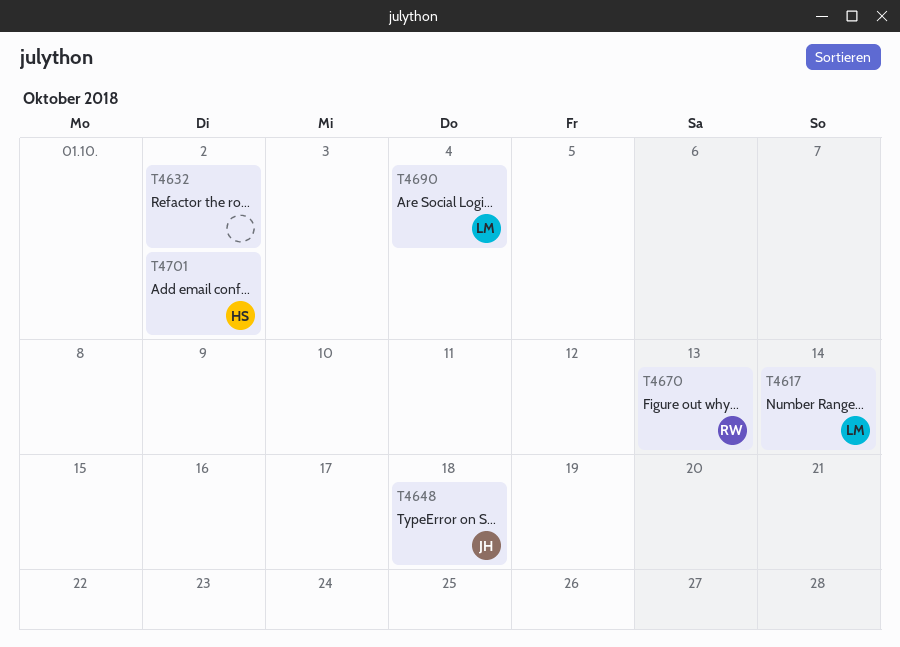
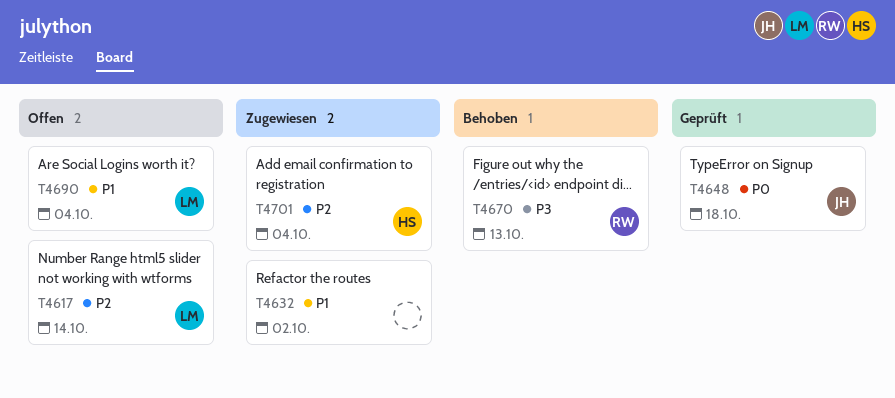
T4701, due: Oct 2 -> Oct 4

